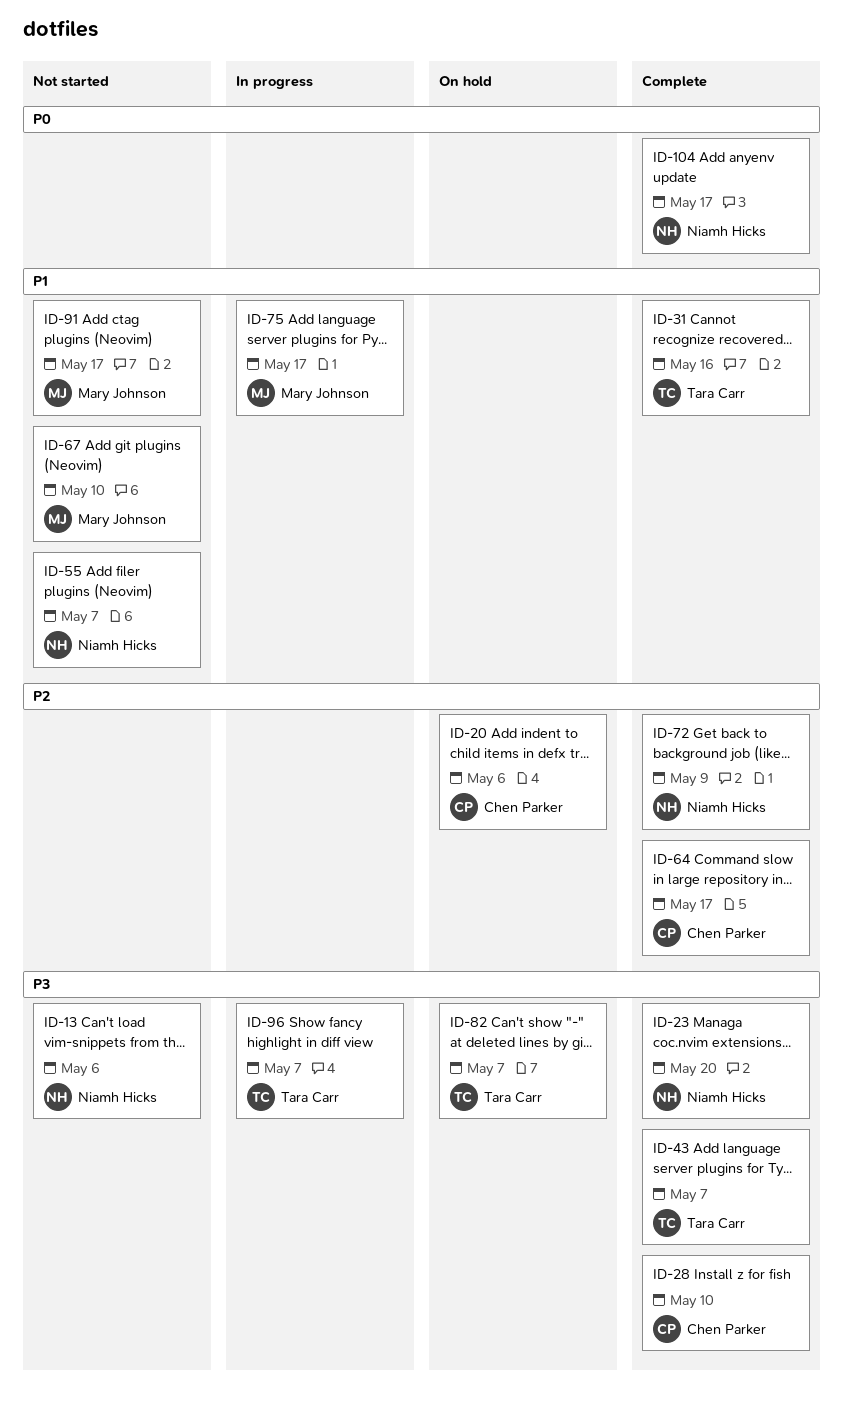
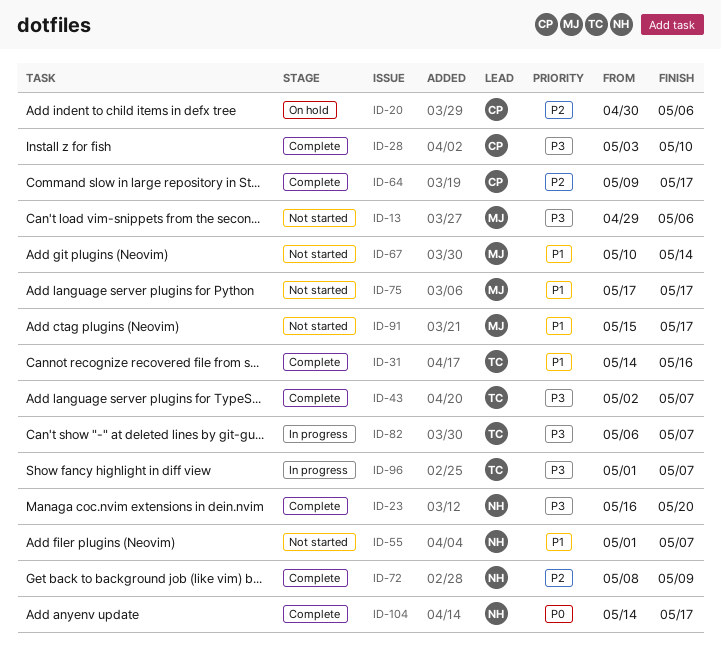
ID-13, owner: Niamh Hicks -> Mary Johnson
ID-67, due: May 10 -> May 14
ID-75, status: In progress -> Not started
ID-82, status: On hold -> In progress

